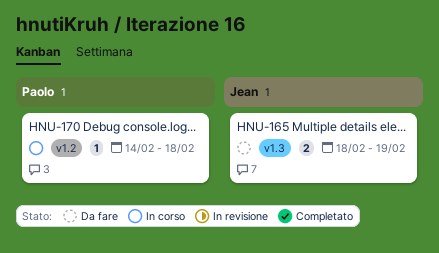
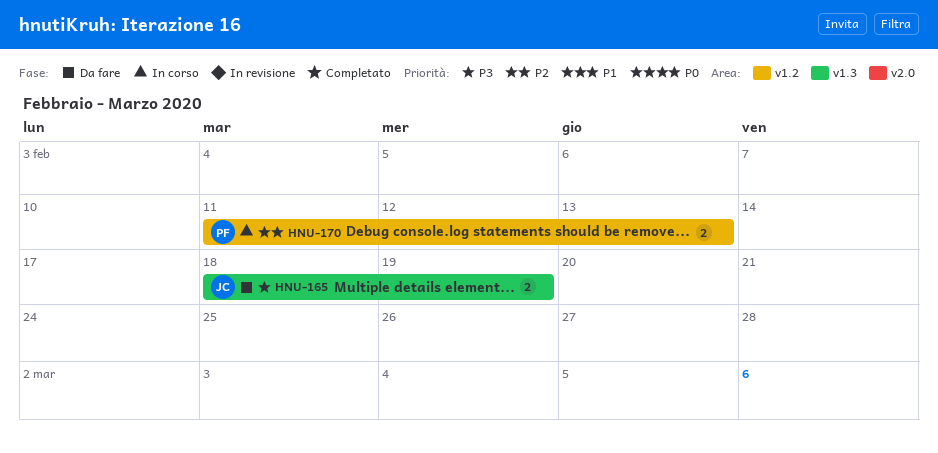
HNU-170, estimate: 1 -> 2
HNU-170, start: Feb 14 -> Feb 11
HNU-170, due: Feb 18 -> Feb 13

